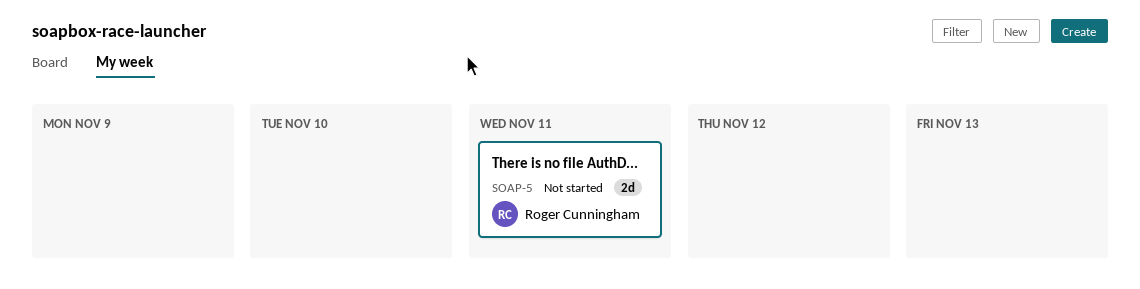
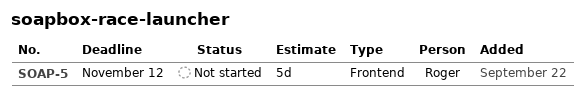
SOAP-5, estimate: 2d -> 5d
SOAP-5, due: Nov 11 -> Nov 12

